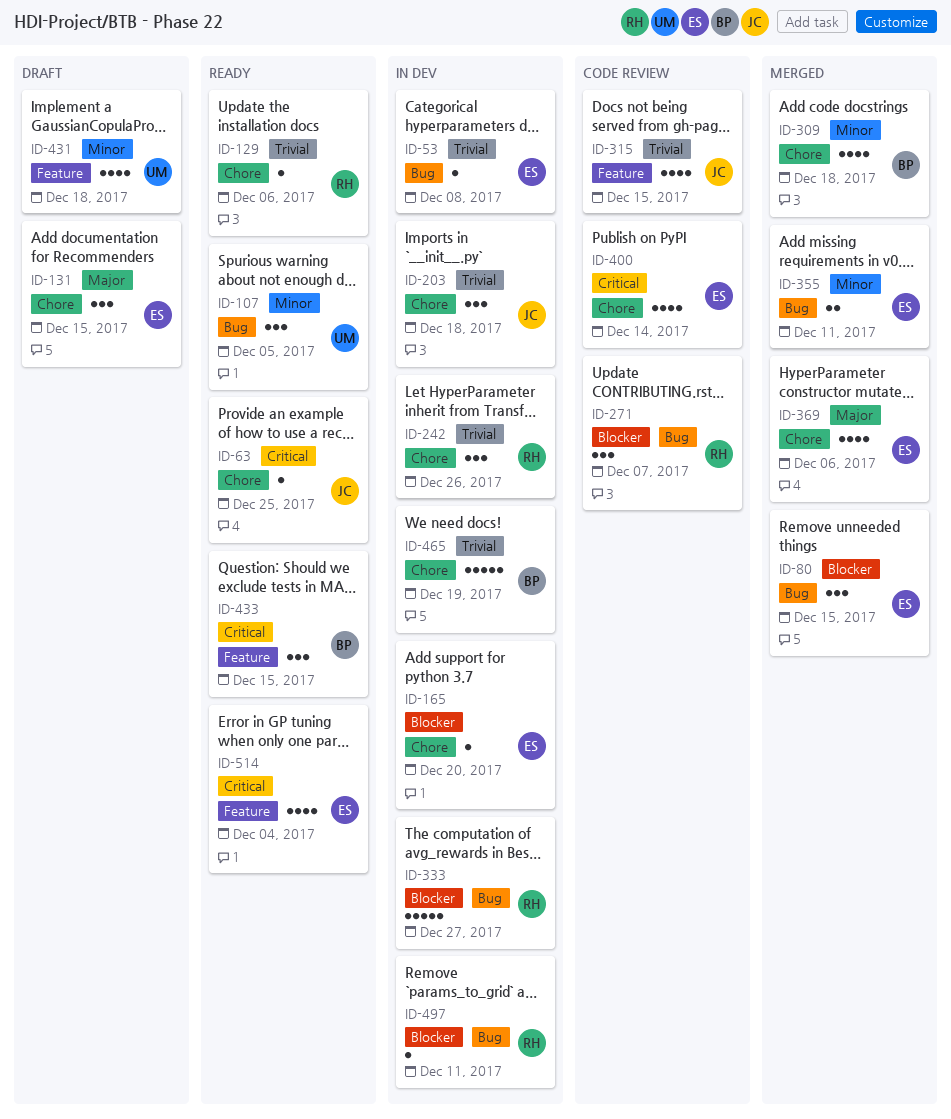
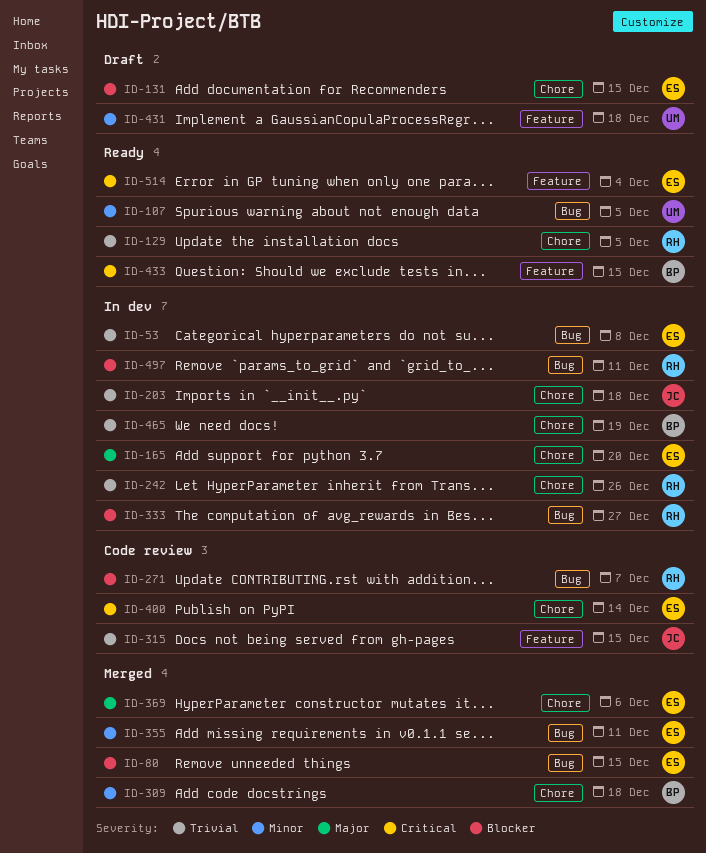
ID-63: present -> none
ID-129, due: Dec 6 -> Dec 5
ID-131, priority: Major -> Blocker
ID-165, priority: Blocker -> Major

